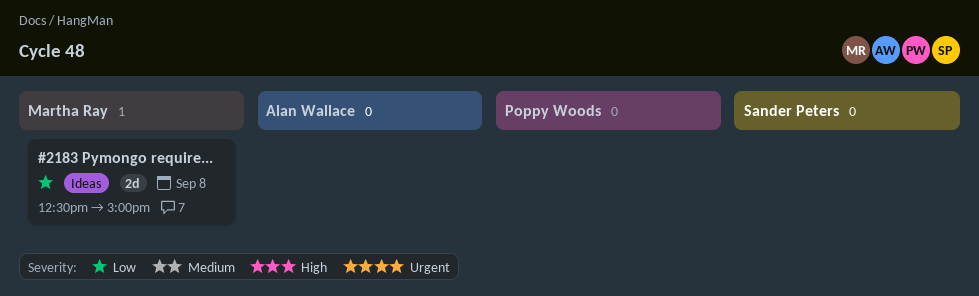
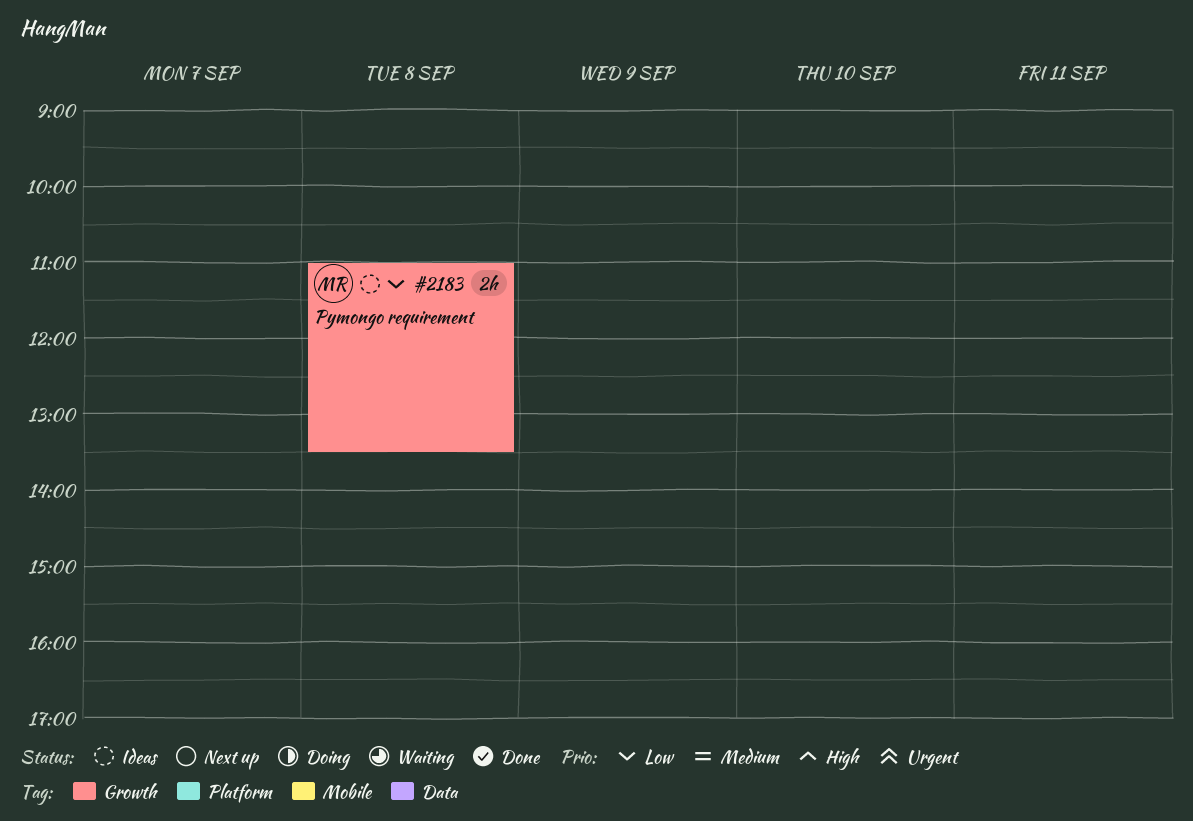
#2183, estimate: 2d -> 2h
#2183, begins: 12:30 -> 11:00
#2183, ends: 15:00 -> 13:30

